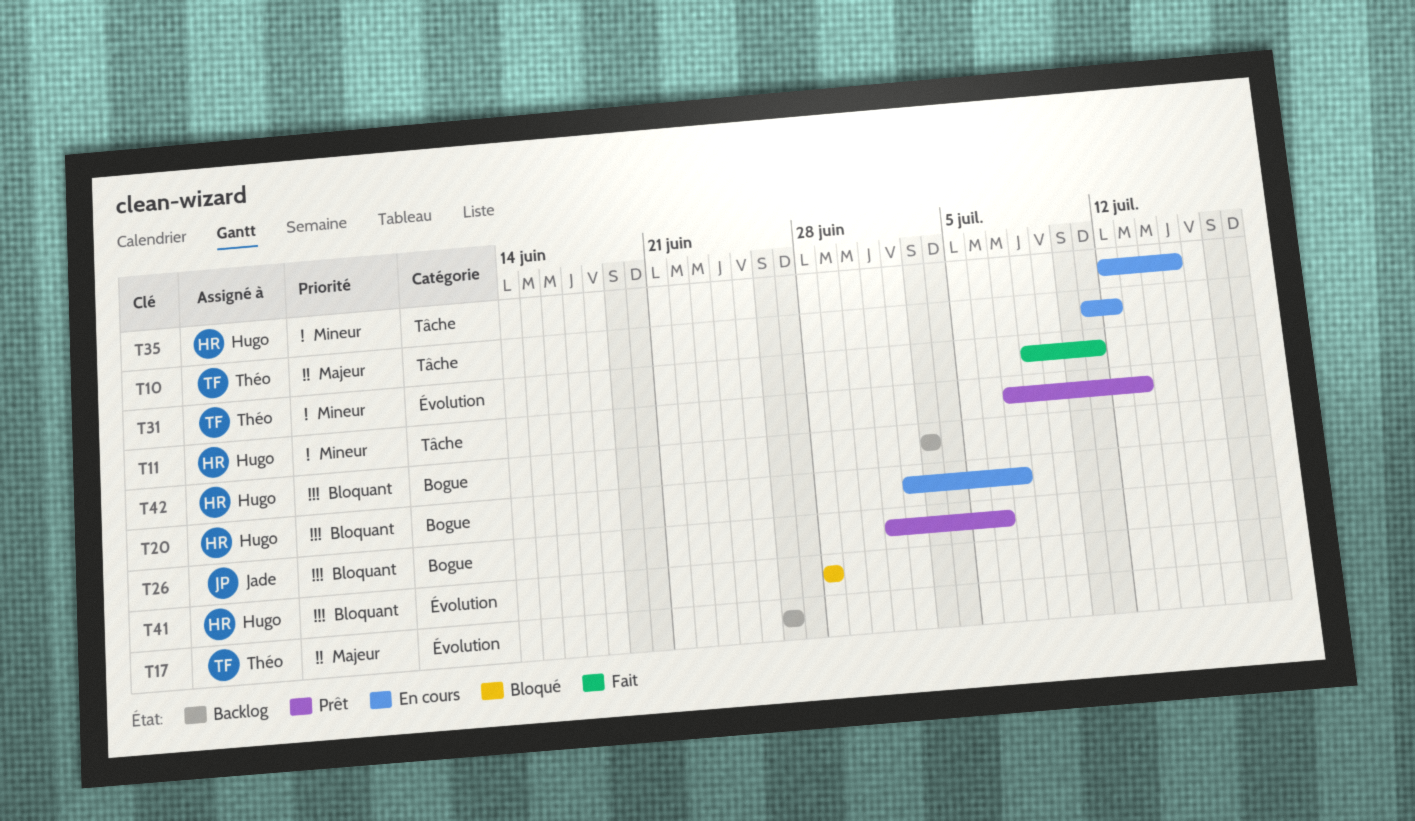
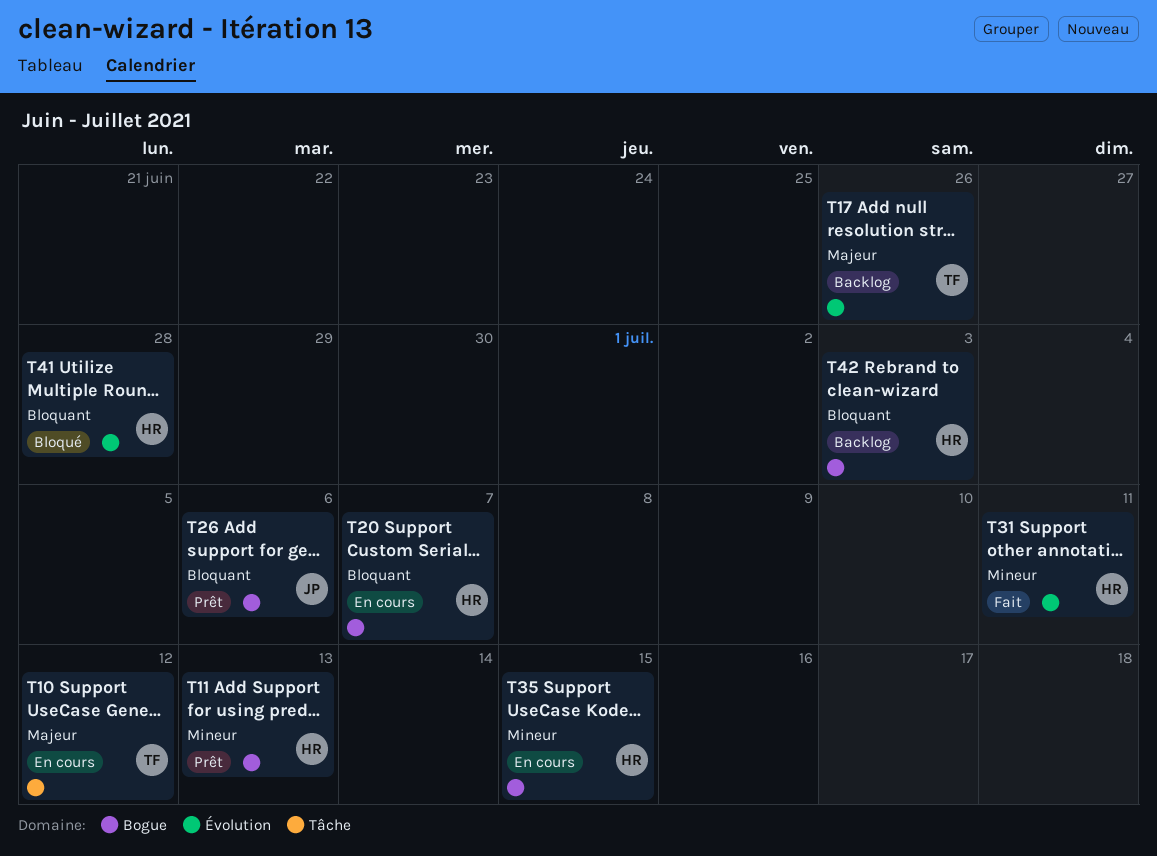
T11, label: Tâche -> Bogue
T31, owner: Théo -> Hugo
T35, label: Tâche -> Bogue

